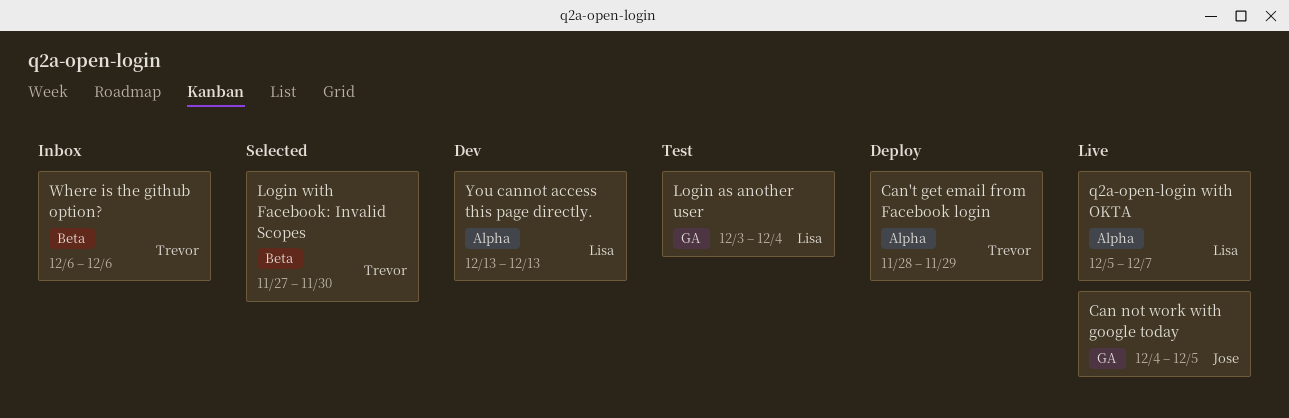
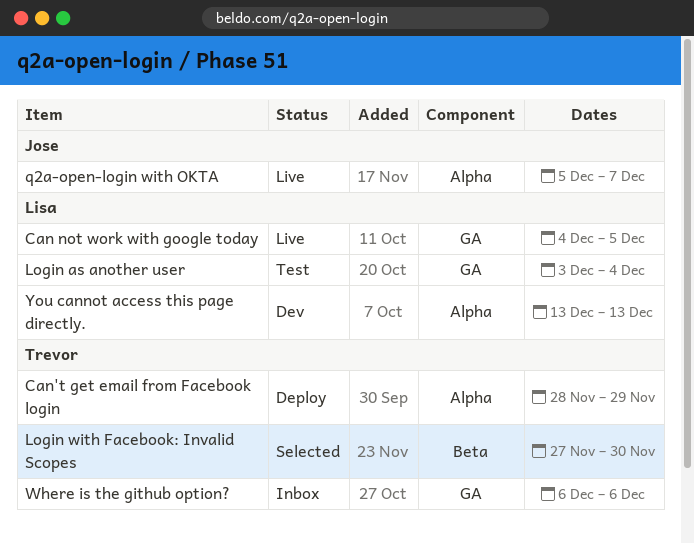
Can not work with google today, owner: Jose -> Lisa
q2a-open-login with OKTA, owner: Lisa -> Jose
Where is the github option?, label: Beta -> GA

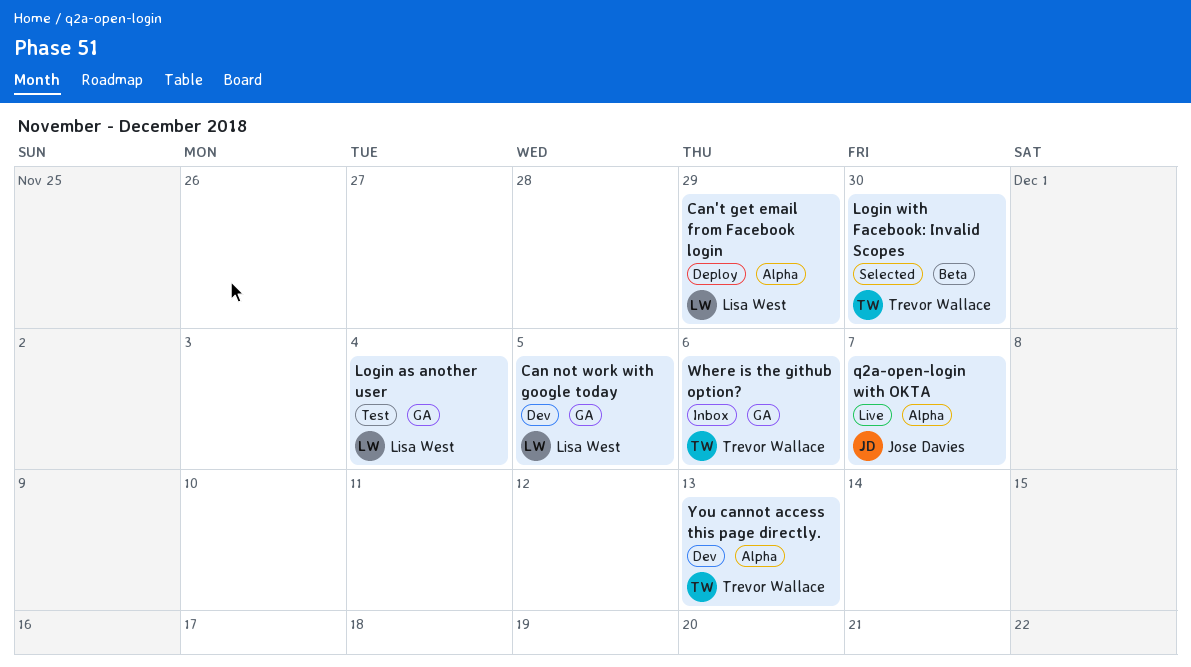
Can not work with google today, status: Live -> Dev
Can't get email from Facebook login, owner: Trevor Wallace -> Lisa West
You cannot access this page directly., owner: Lisa West -> Trevor Wallace

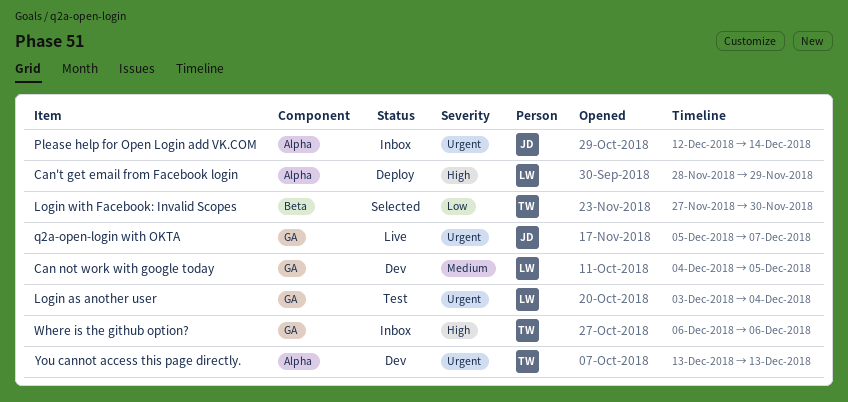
Please help for Open Login add VK.COM: none -> present
q2a-open-login with OKTA, label: Alpha -> GA

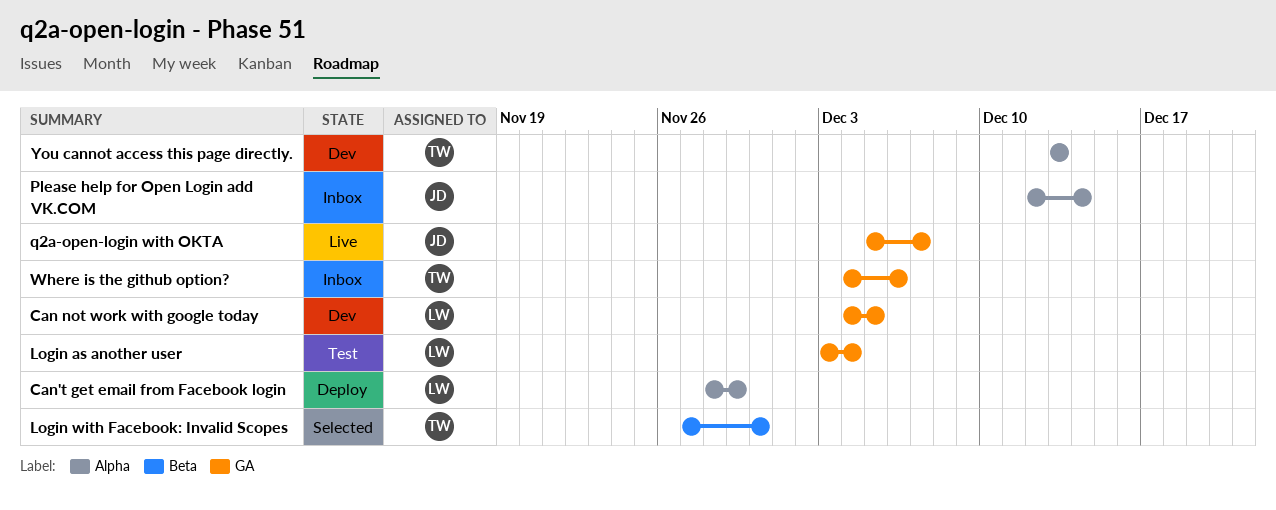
Where is the github option?, start: Dec 6 -> Dec 4

